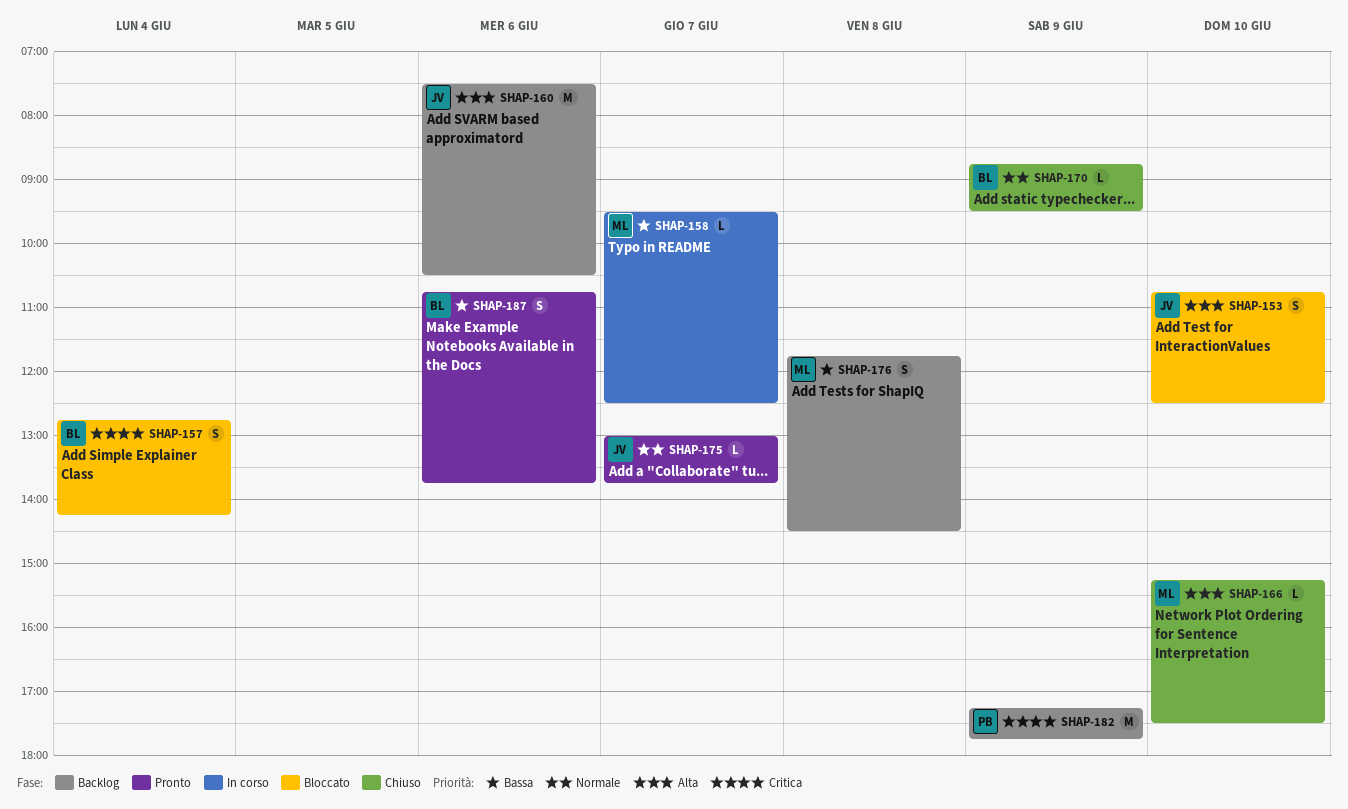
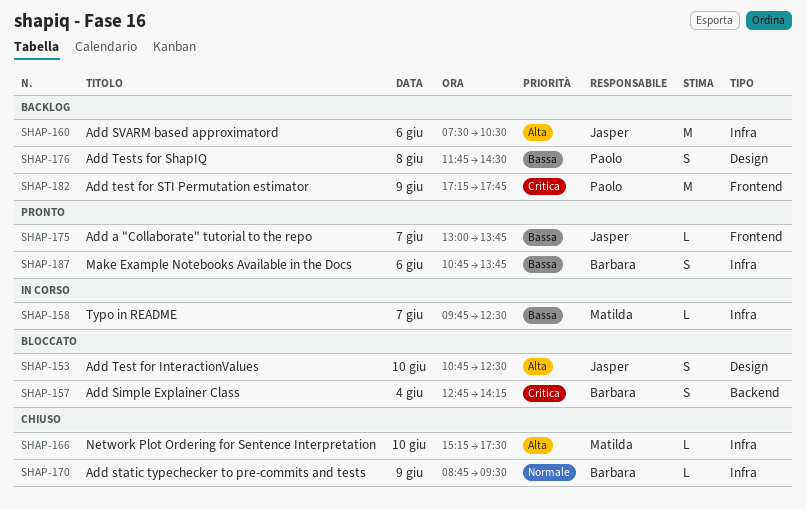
SHAP-158, begins: 09:30 -> 09:45
SHAP-175, priority: Normale -> Bassa
SHAP-176, owner: Matilda -> Paolo

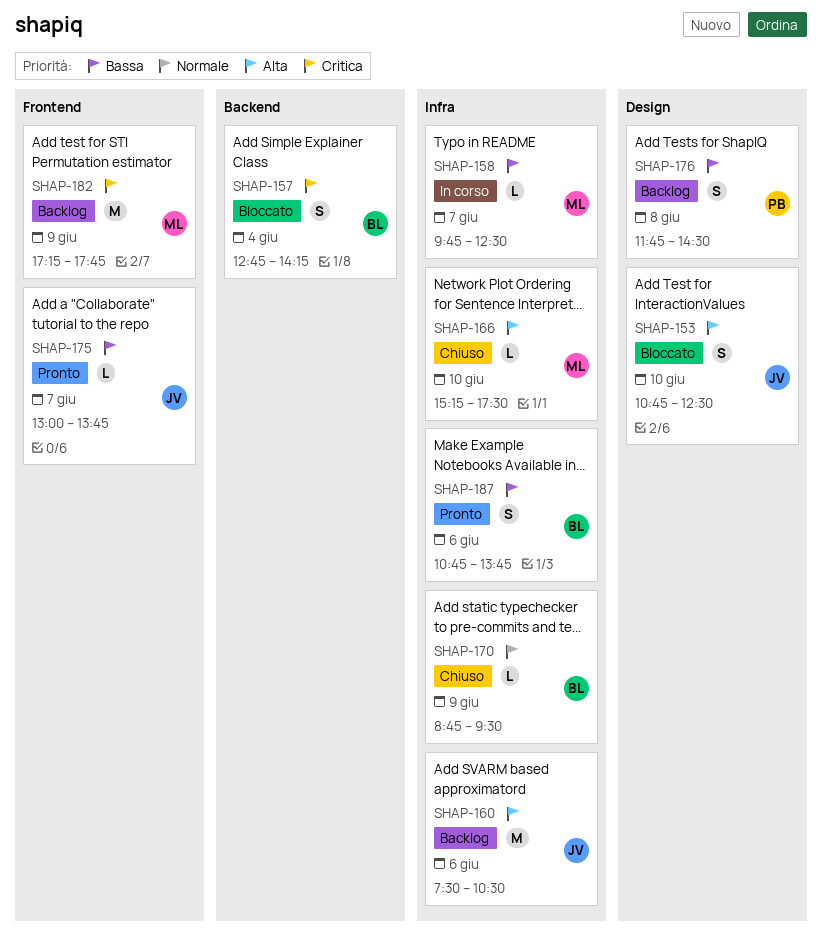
SHAP-182, owner: Paolo -> Matilda

